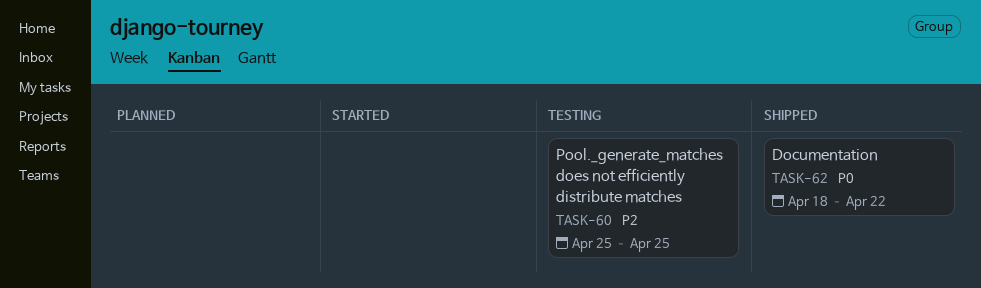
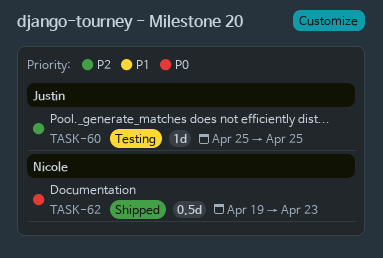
TASK-62, start: Apr 18 -> Apr 19
TASK-62, due: Apr 22 -> Apr 23

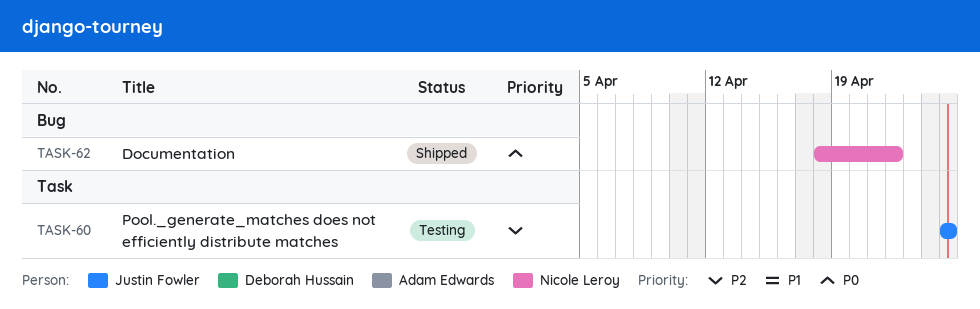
TASK-62, start: Apr 19 -> Apr 18
TASK-62, due: Apr 23 -> Apr 22

